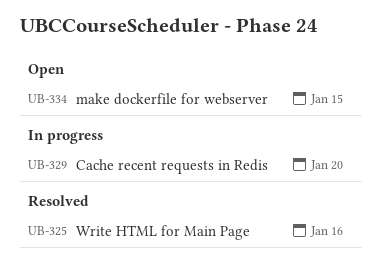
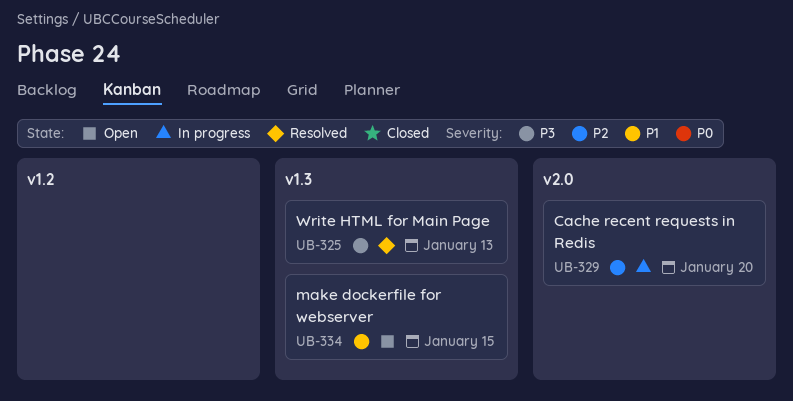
UB-325, due: Jan 16 -> Jan 13

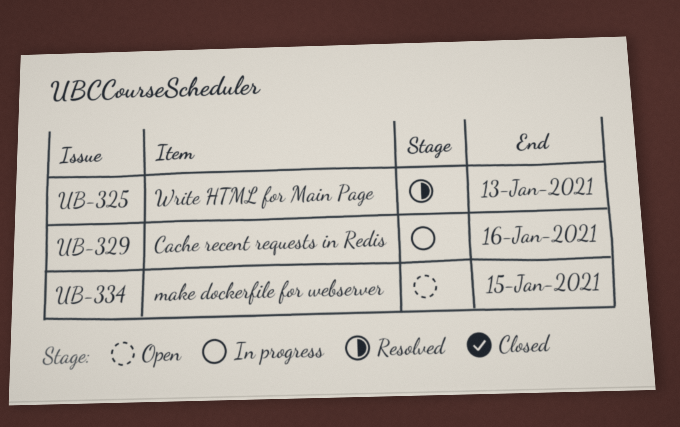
UB-329, due: Jan 20 -> Jan 16

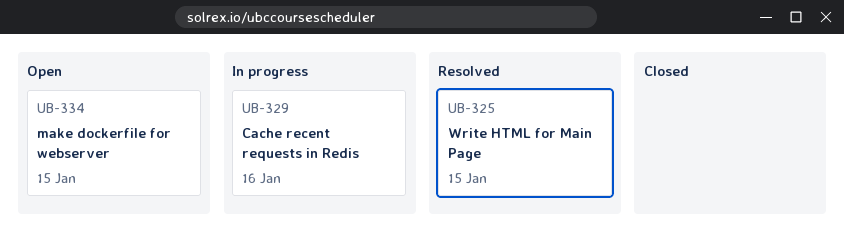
UB-325, due: Jan 13 -> Jan 15

